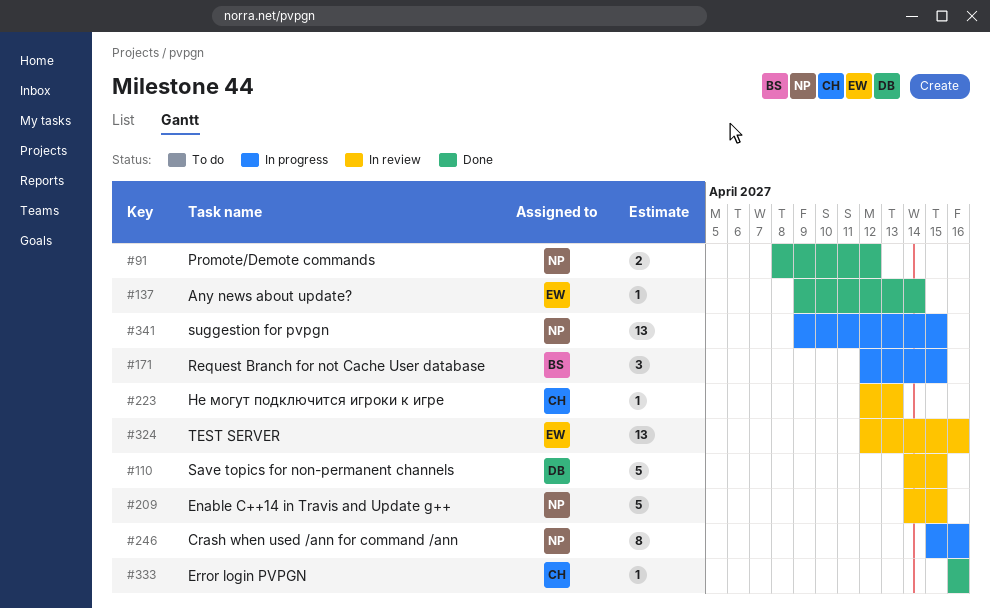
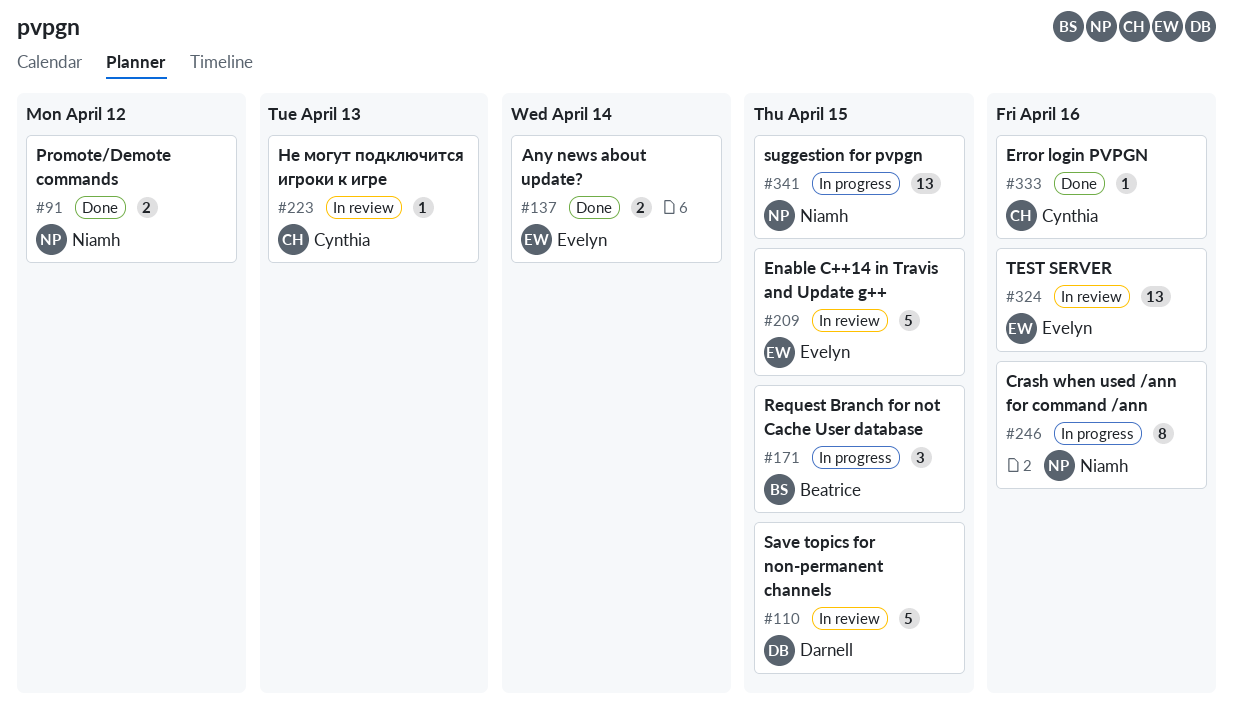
#137, estimate: 1 -> 2
#209, owner: Niamh -> Evelyn

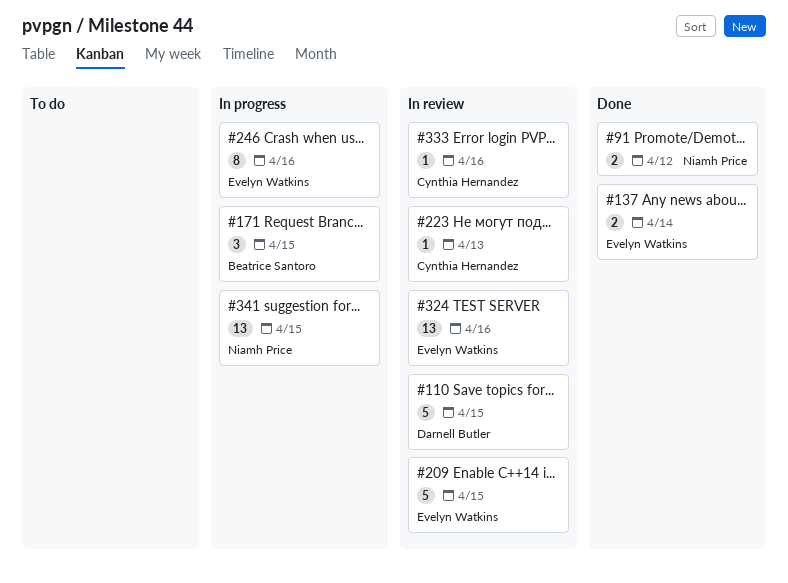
#246, owner: Niamh Price -> Evelyn Watkins
#333, status: Done -> In review

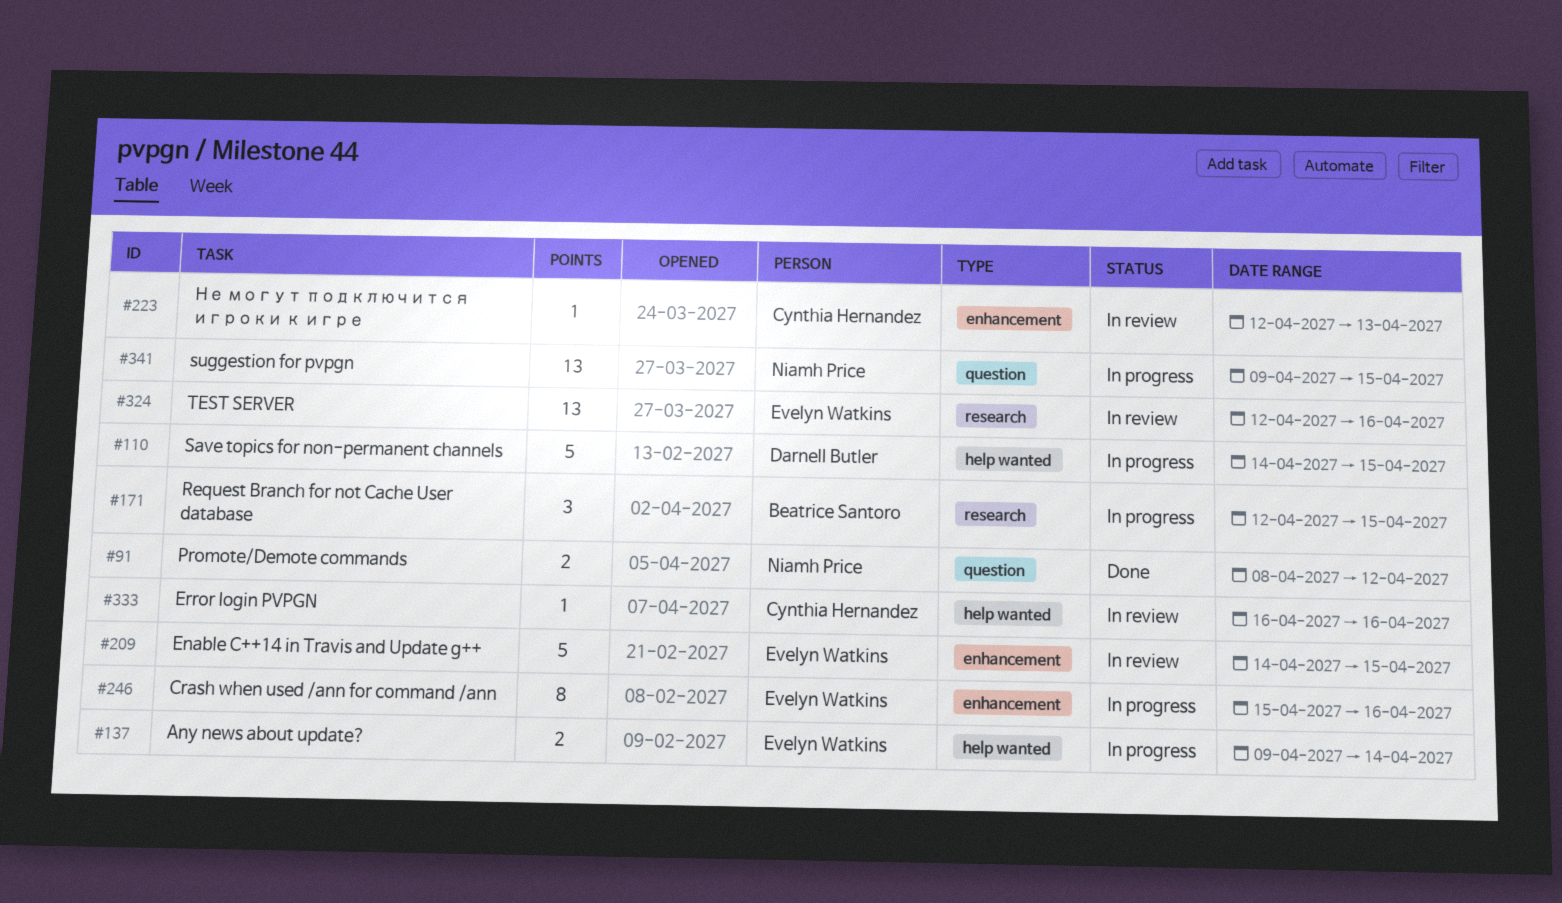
#110, status: In review -> In progress
#137, status: Done -> In progress

